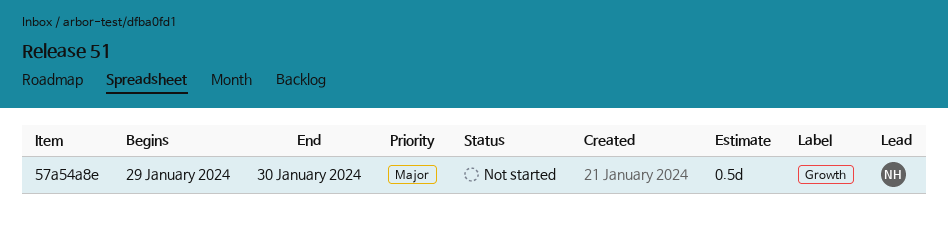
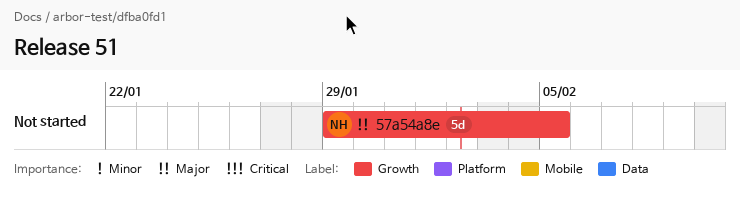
57a54a8e, estimate: 0.5d -> 5d
57a54a8e, due: Jan 30 -> Feb 5

